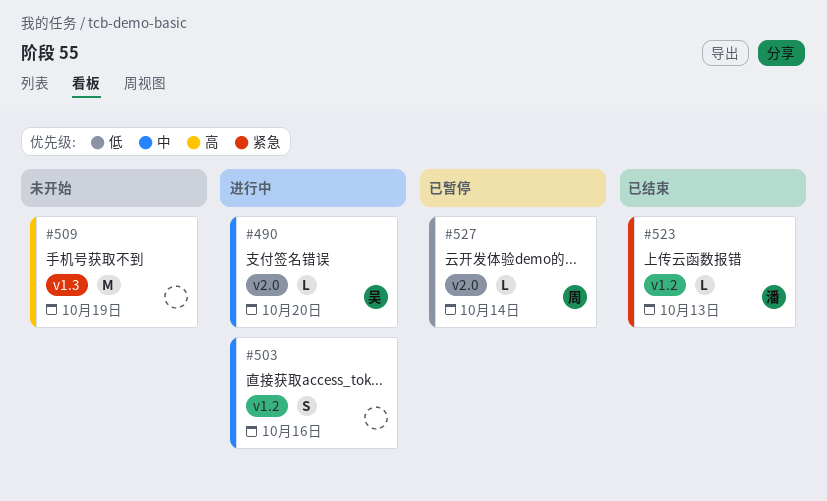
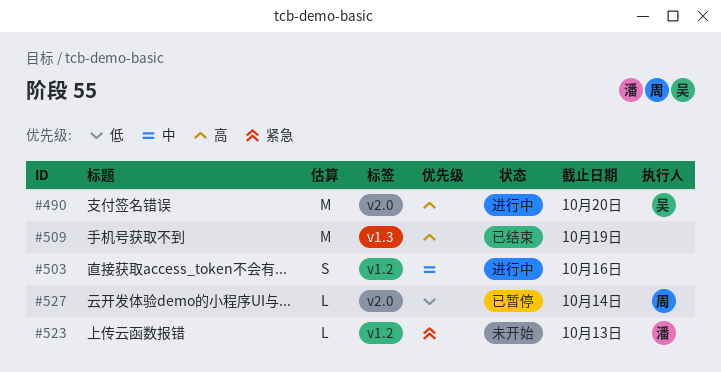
#490, priority: 中 -> 高
#490, estimate: L -> M
#509, status: 未开始 -> 已结束
#523, status: 已结束 -> 未开始

